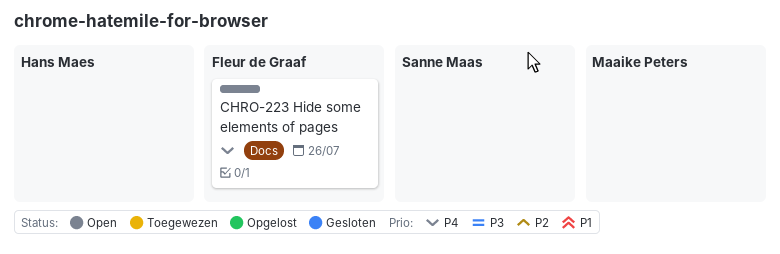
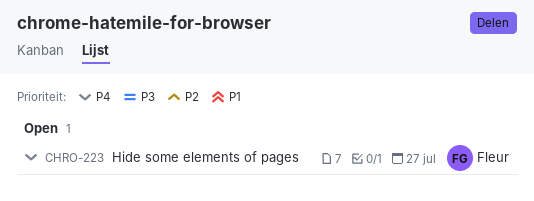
CHRO-223, due: Jul 26 -> Jul 27

